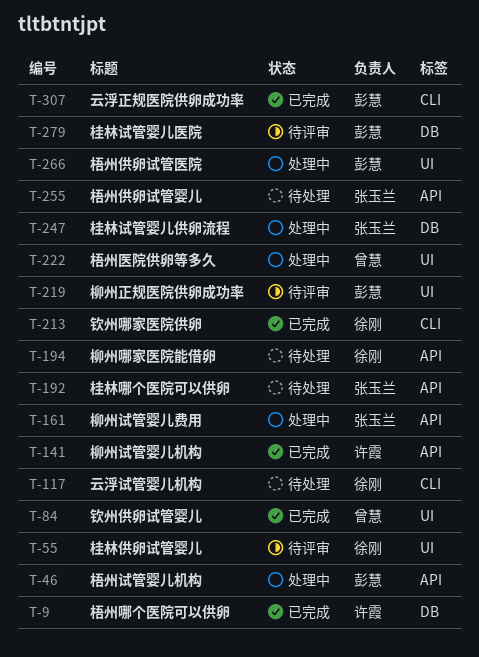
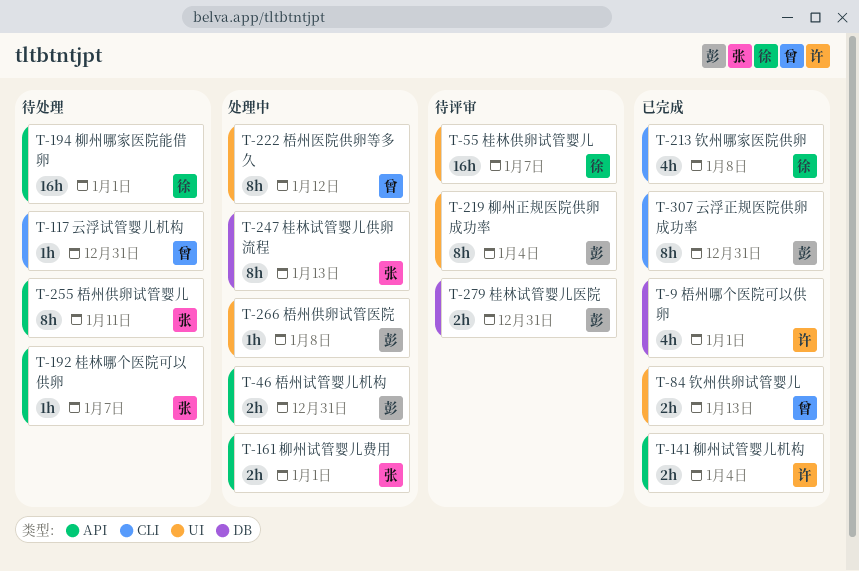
T-117, owner: 徐刚 -> 曾慧

